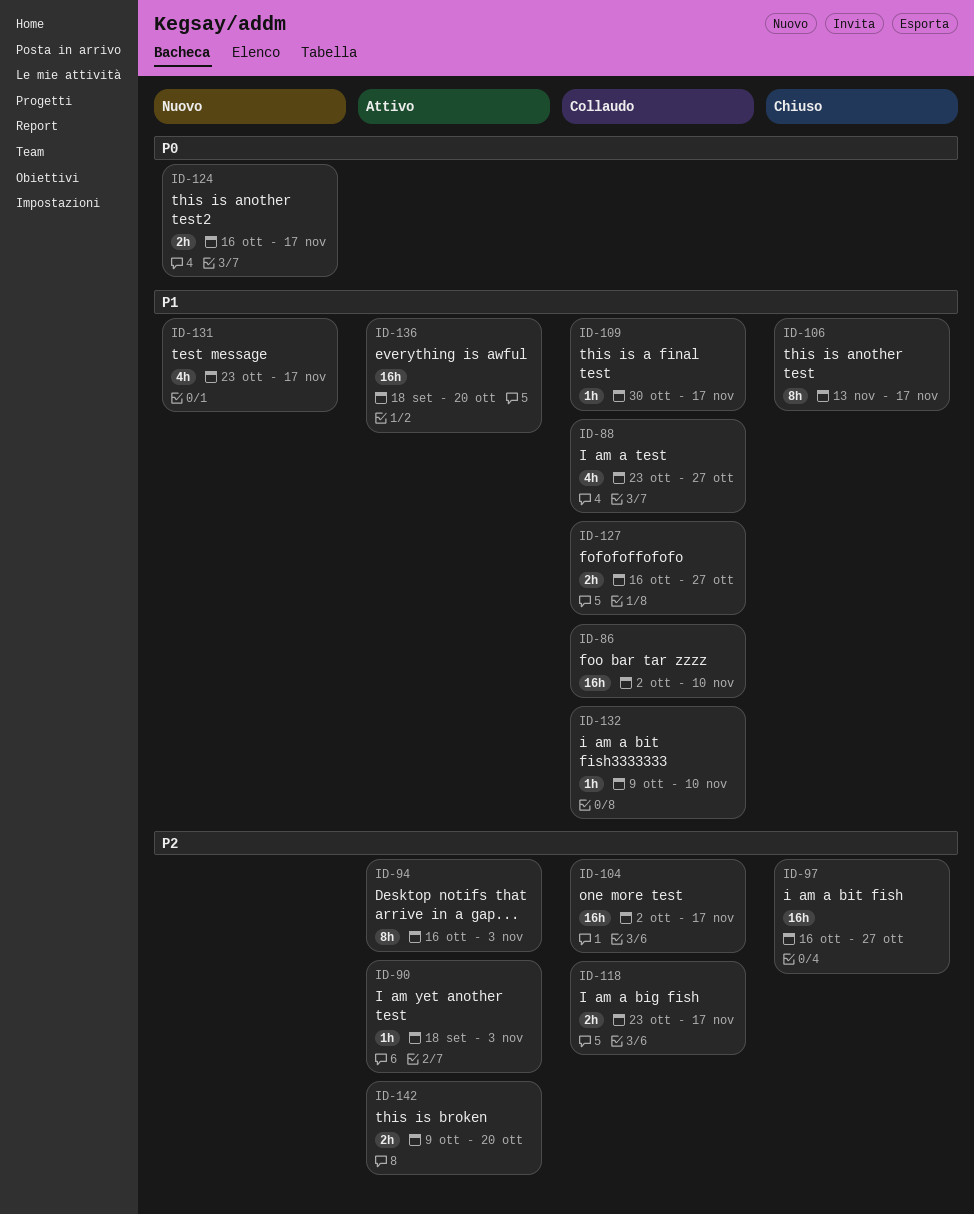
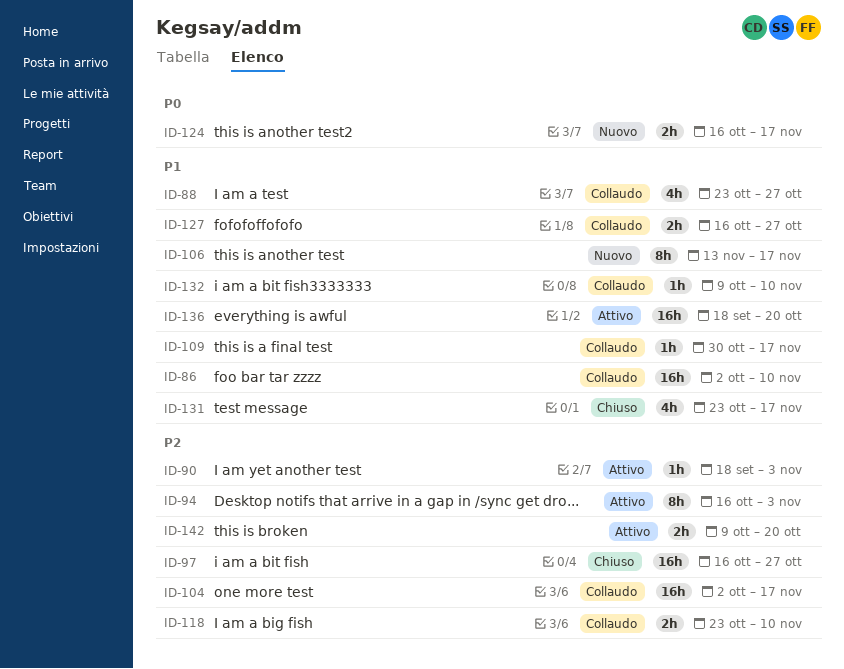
ID-106, status: Chiuso -> Nuovo
ID-118, due: Nov 17 -> Nov 10
ID-131, status: Nuovo -> Chiuso

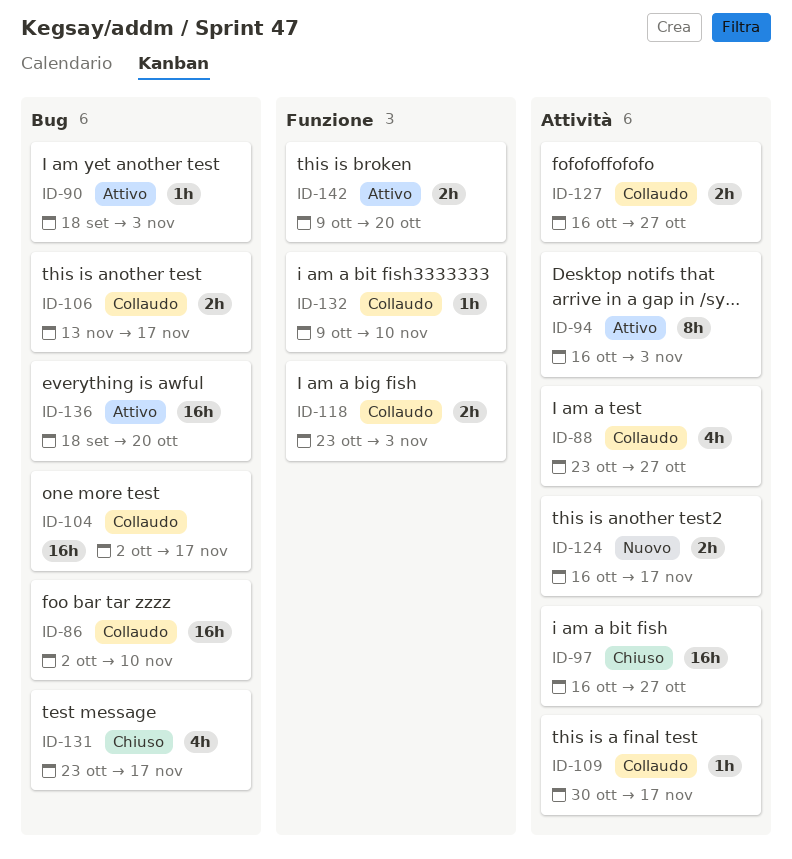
ID-106, status: Nuovo -> Collaudo
ID-106, estimate: 8h -> 2h
ID-118, due: Nov 10 -> Nov 3

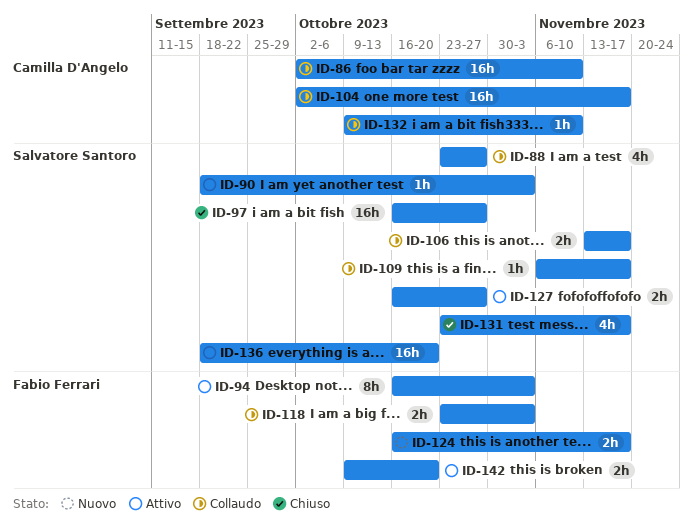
ID-109, start: Oct 30 -> Nov 6
ID-127, status: Collaudo -> Attivo

